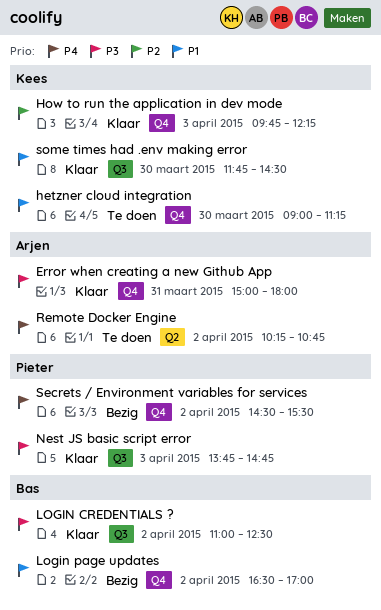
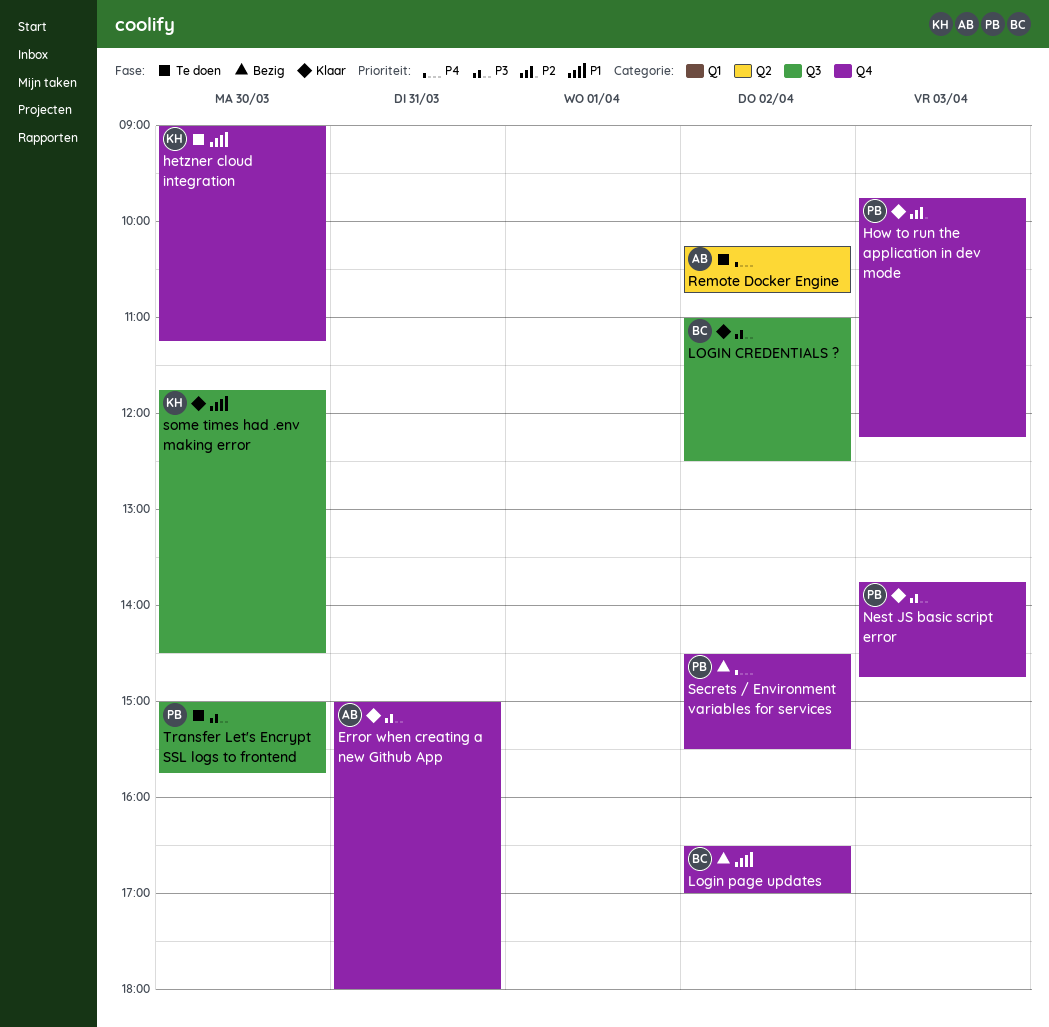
How to run the application in dev mode, owner: Kees -> Pieter
Nest JS basic script error, label: Q3 -> Q4
Transfer Let's Encrypt SSL logs to frontend: none -> present

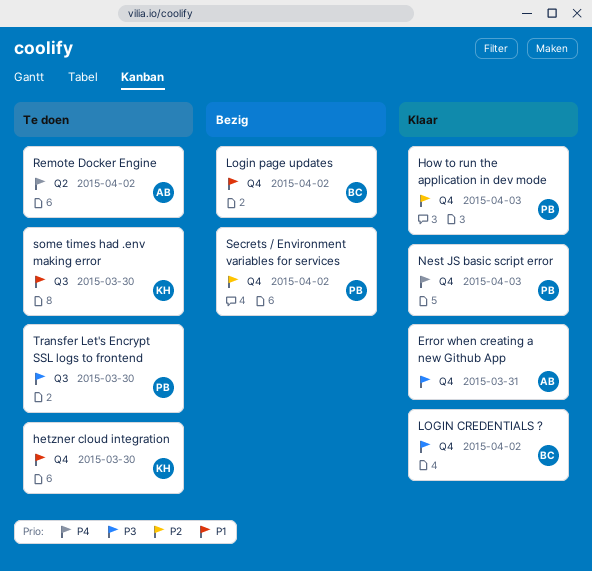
LOGIN CREDENTIALS ?, label: Q3 -> Q4
Nest JS basic script error, priority: P3 -> P4
Secrets / Environment variables for services, priority: P4 -> P2
some times had .env making error, status: Klaar -> Te doen

